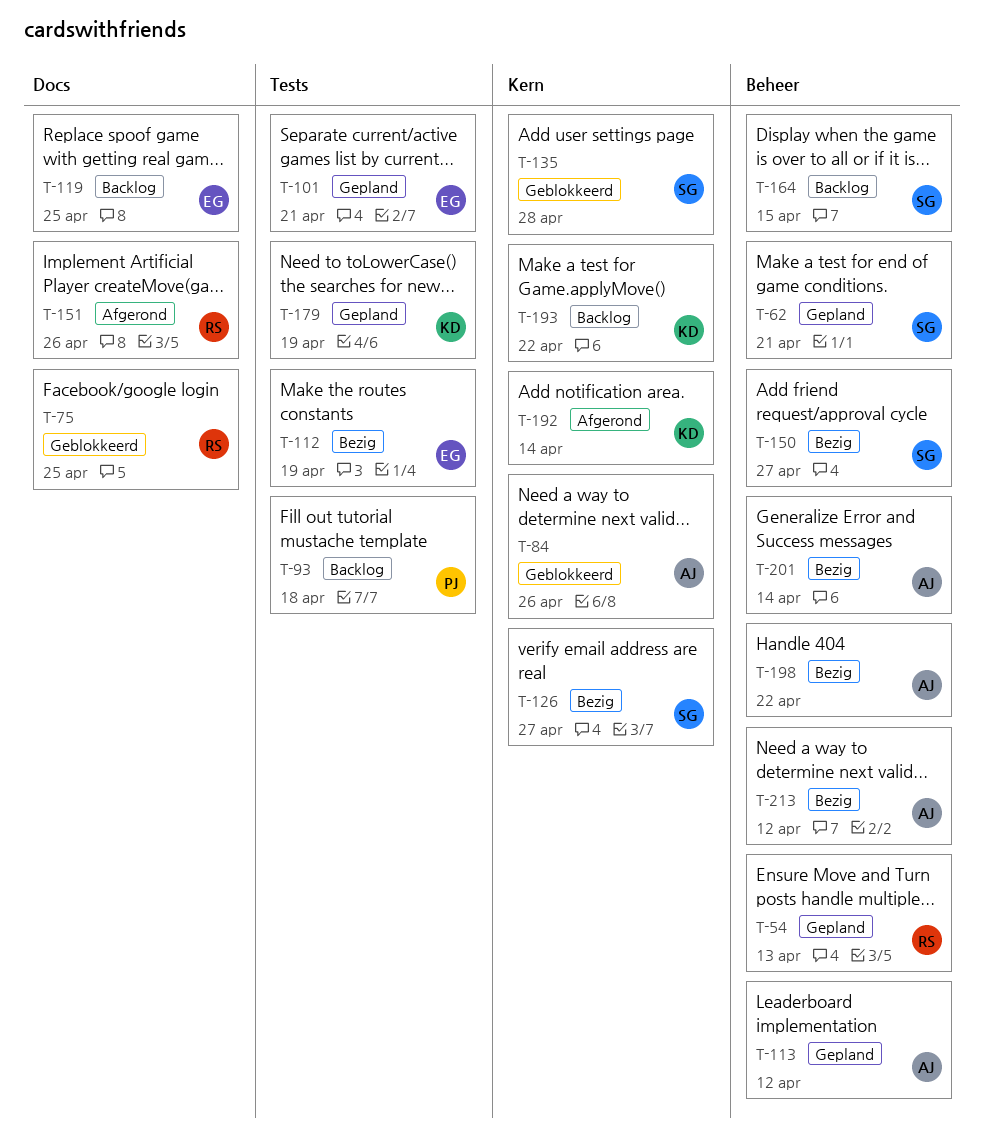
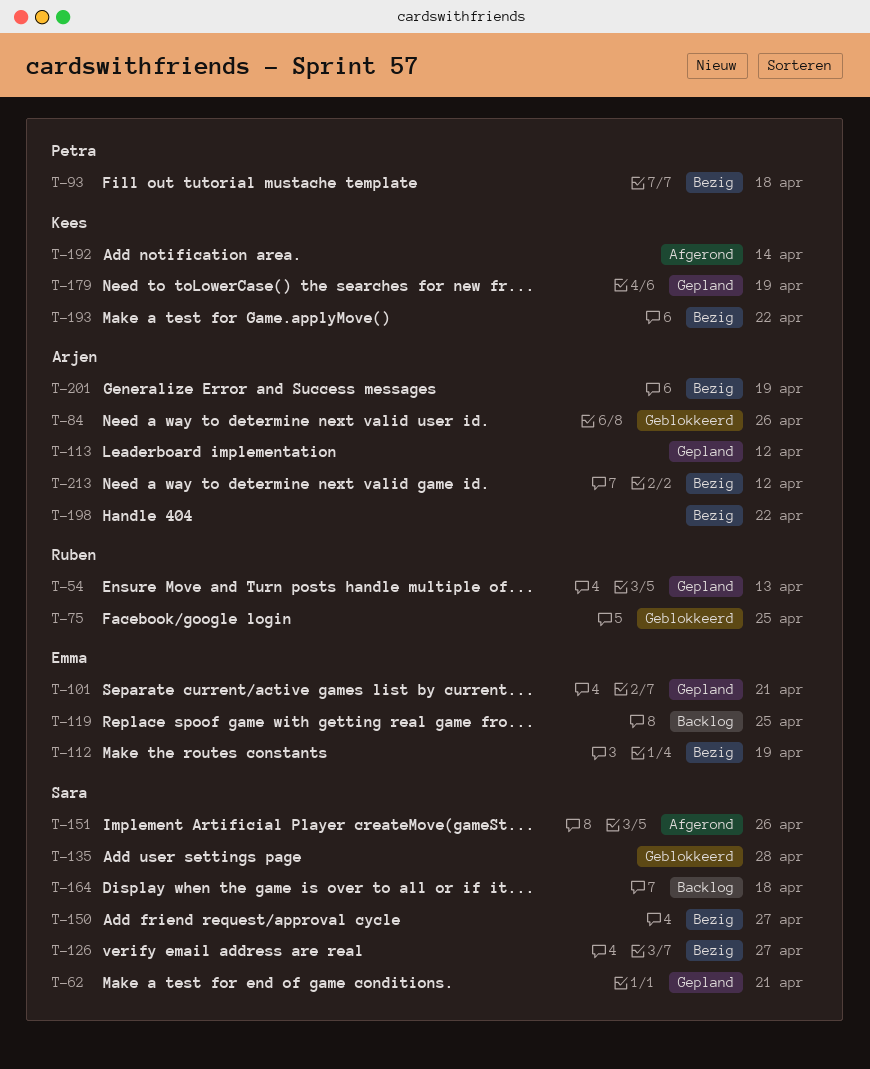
T-93, status: Backlog -> Bezig
T-151, owner: Ruben -> Sara
T-164, due: Apr 15 -> Apr 18
T-193, status: Backlog -> Bezig
T-201, due: Apr 14 -> Apr 19

